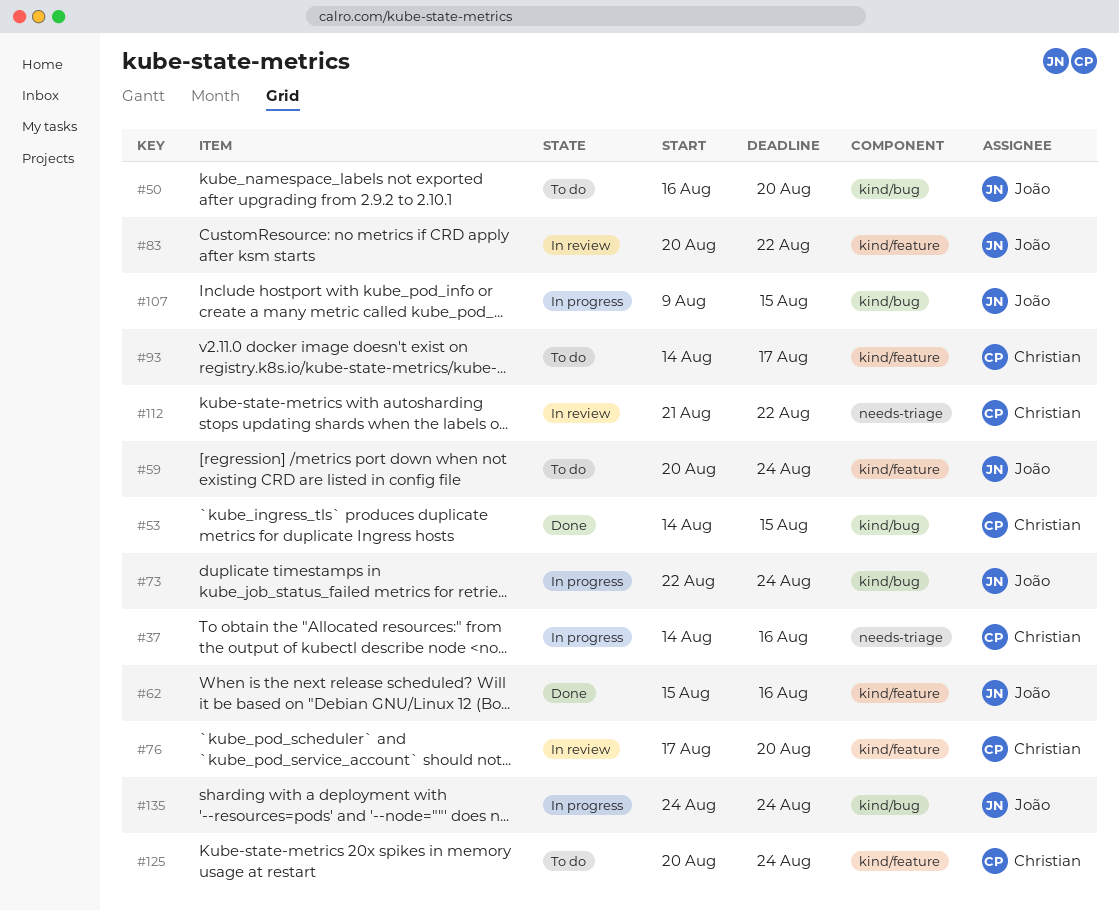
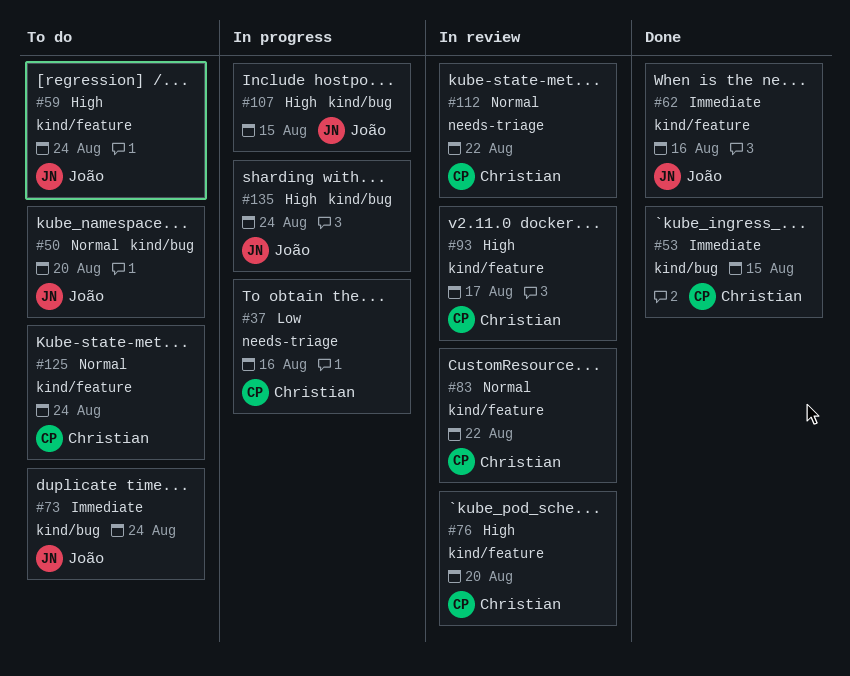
#73, status: In progress -> To do
#83, owner: João -> Christian
#93, status: To do -> In review

